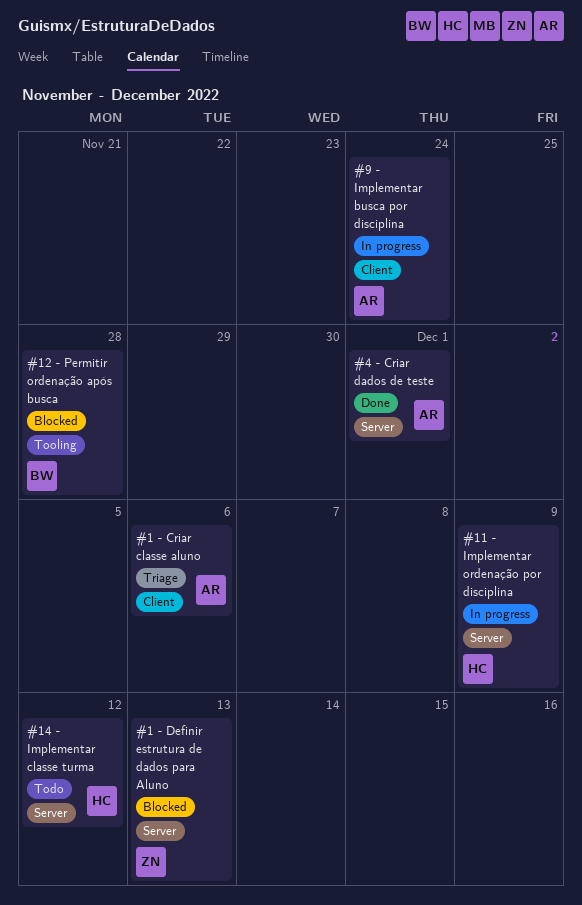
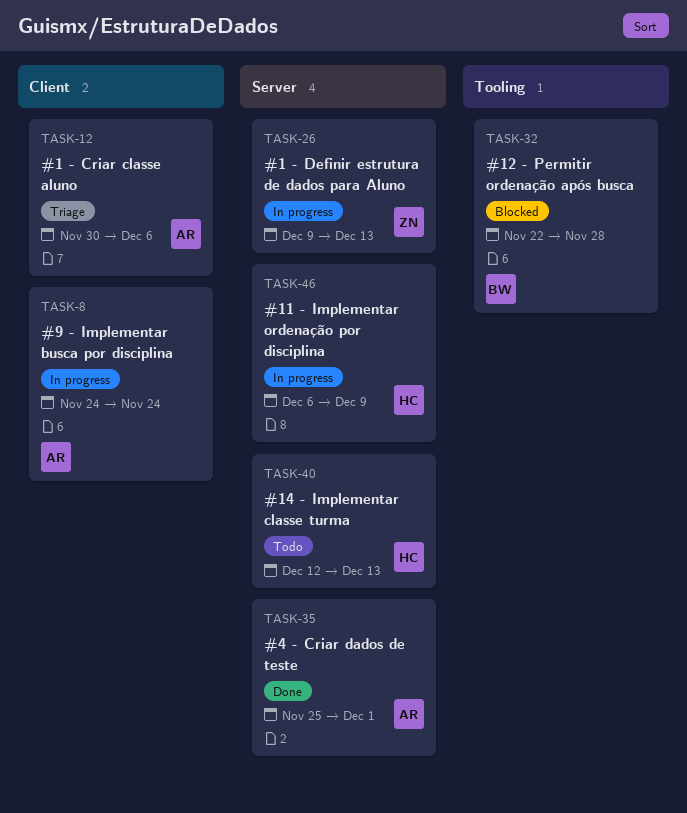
#1 - Definir estrutura de dados para Aluno, status: Blocked -> In progress
#14 - Implementar classe turma, due: Dec 12 -> Dec 13

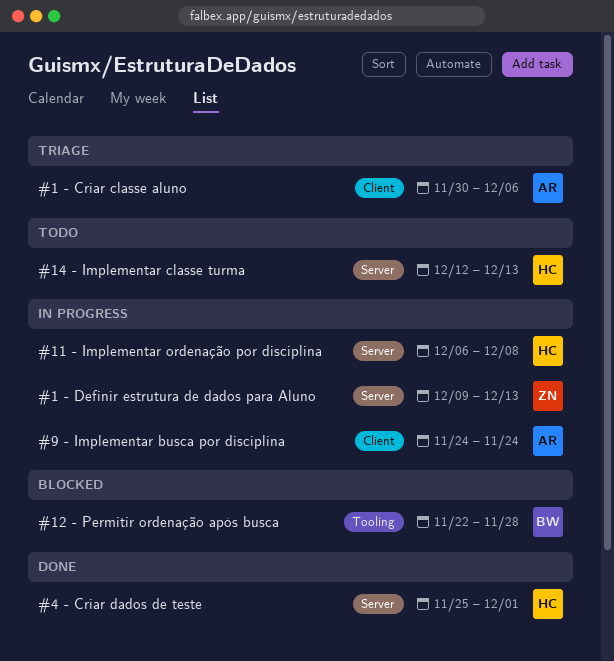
#11 - Implementar ordenação por disciplina, due: Dec 9 -> Dec 8
#4 - Criar dados de teste, owner: AR -> HC

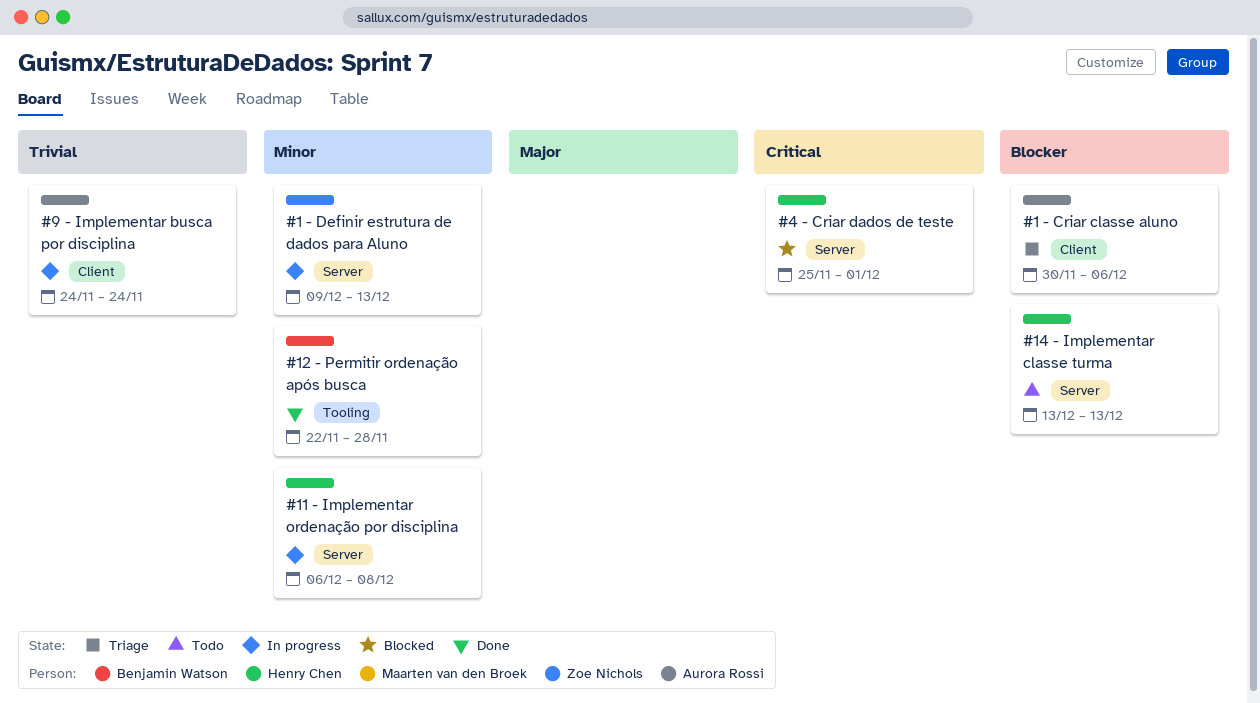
#12 - Permitir ordenação após busca, status: Blocked -> Done
#14 - Implementar classe turma, start: Dec 12 -> Dec 13
#4 - Criar dados de teste, status: Done -> Blocked

